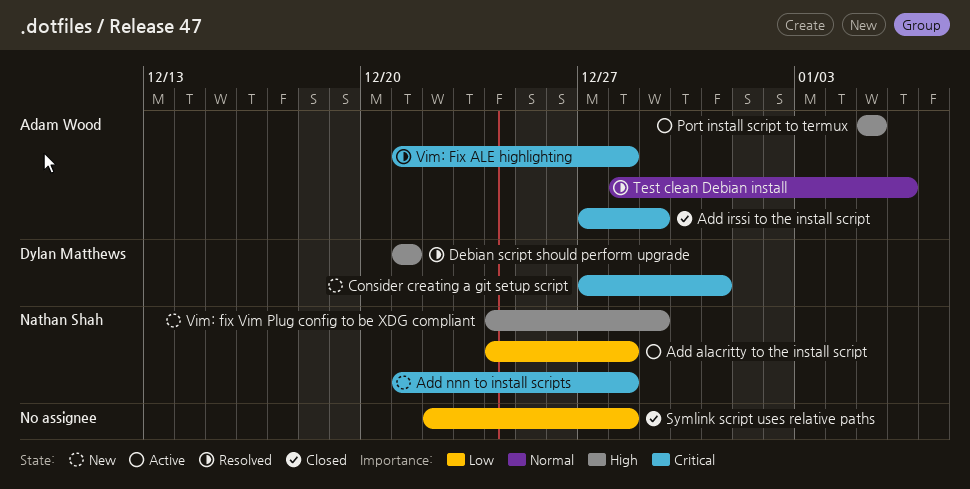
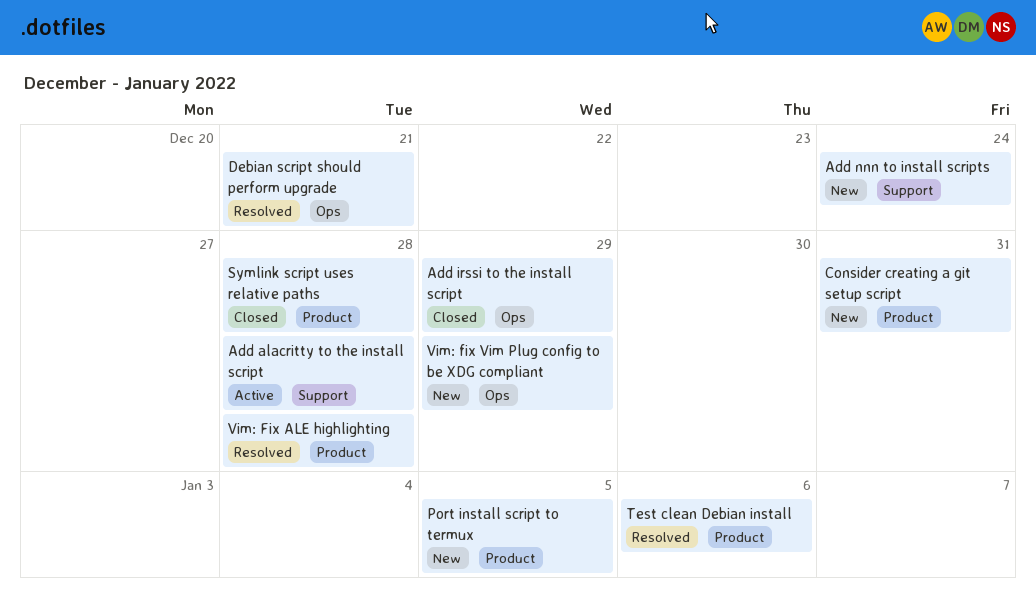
Add nnn to install scripts, due: Dec 28 -> Dec 24
Port install script to termux, status: Active -> New

